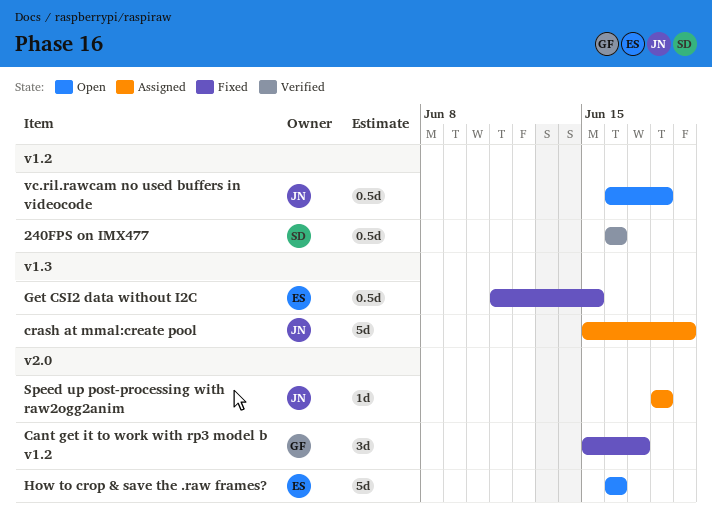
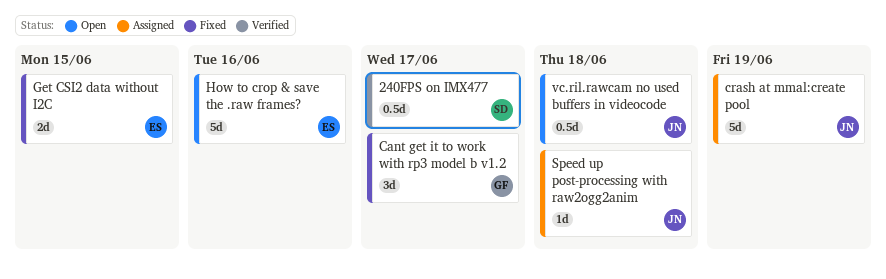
240FPS on IMX477, due: Jun 16 -> Jun 17
Get CSI2 data without I2C, estimate: 0.5d -> 2d

